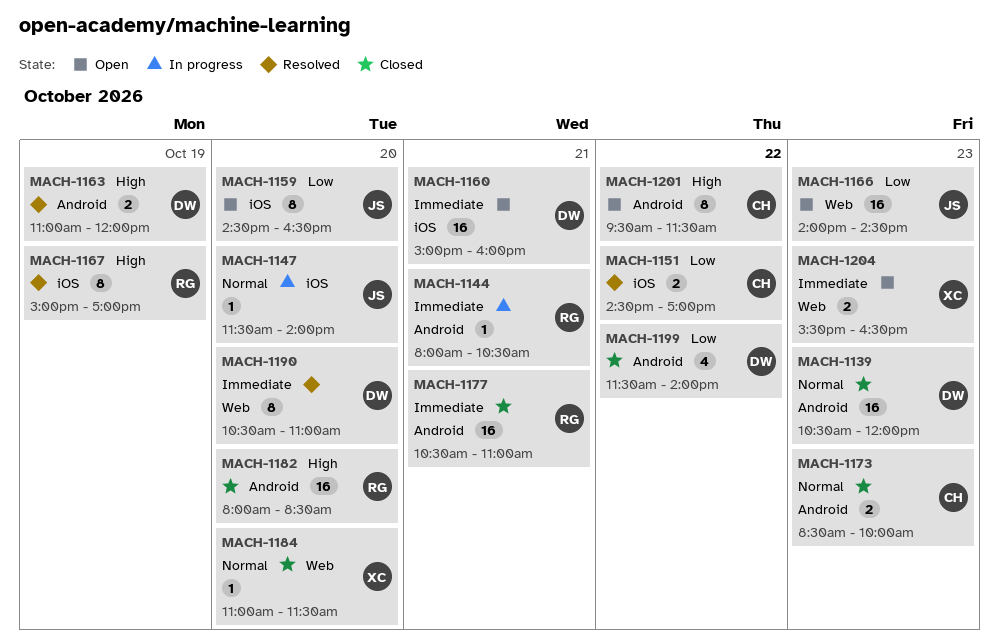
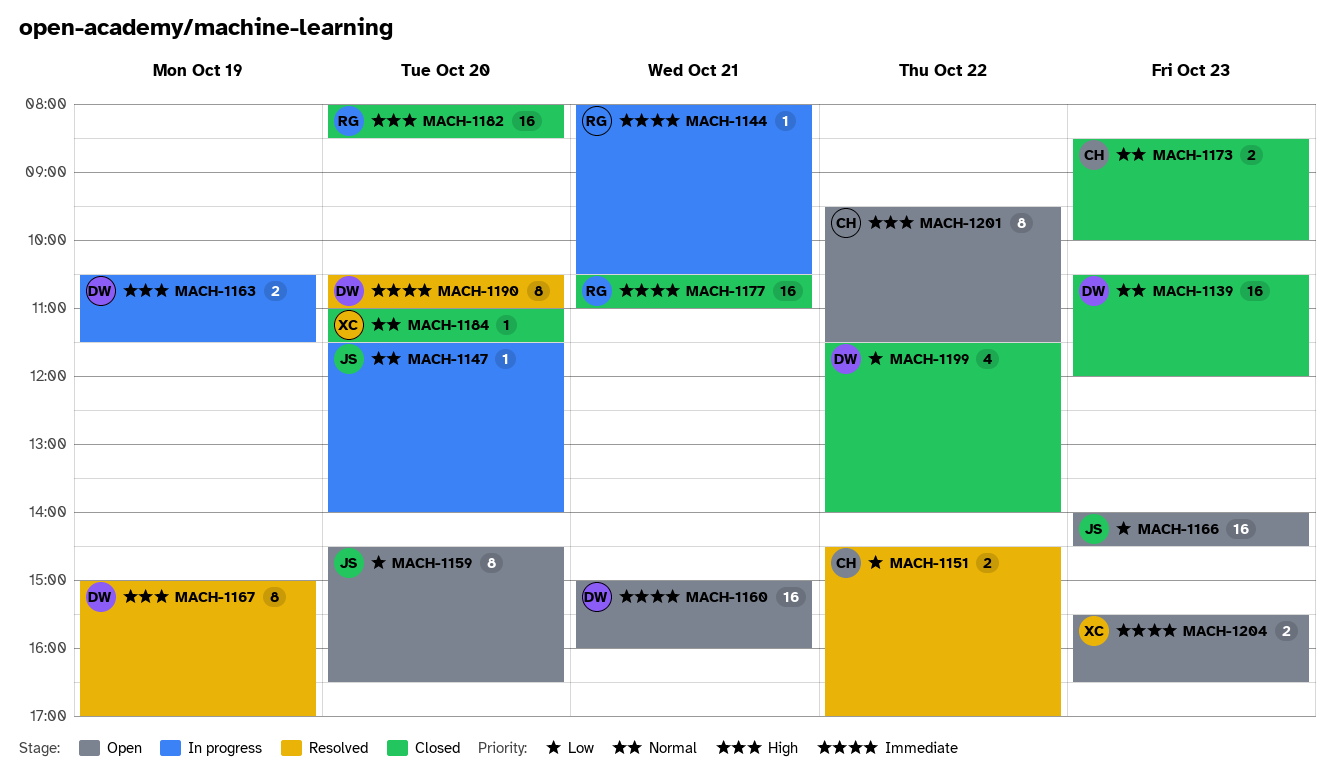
MACH-1163, status: Resolved -> In progress
MACH-1163, begins: 11:00 -> 10:30
MACH-1163, ends: 12:00 -> 11:30
MACH-1167, owner: RG -> DW

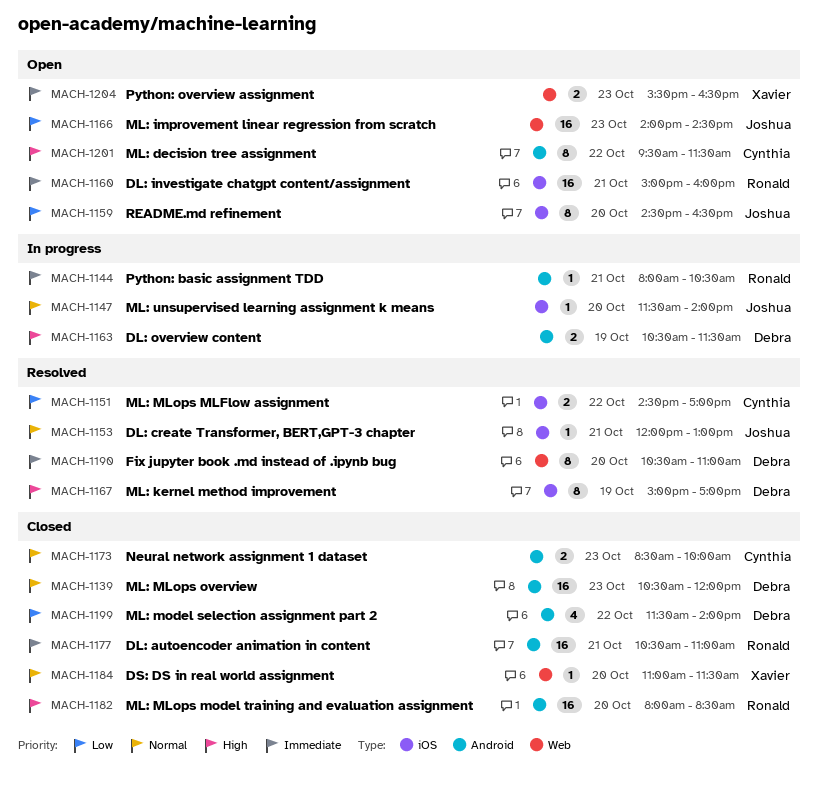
MACH-1153: none -> present
MACH-1160, owner: Debra -> Ronald

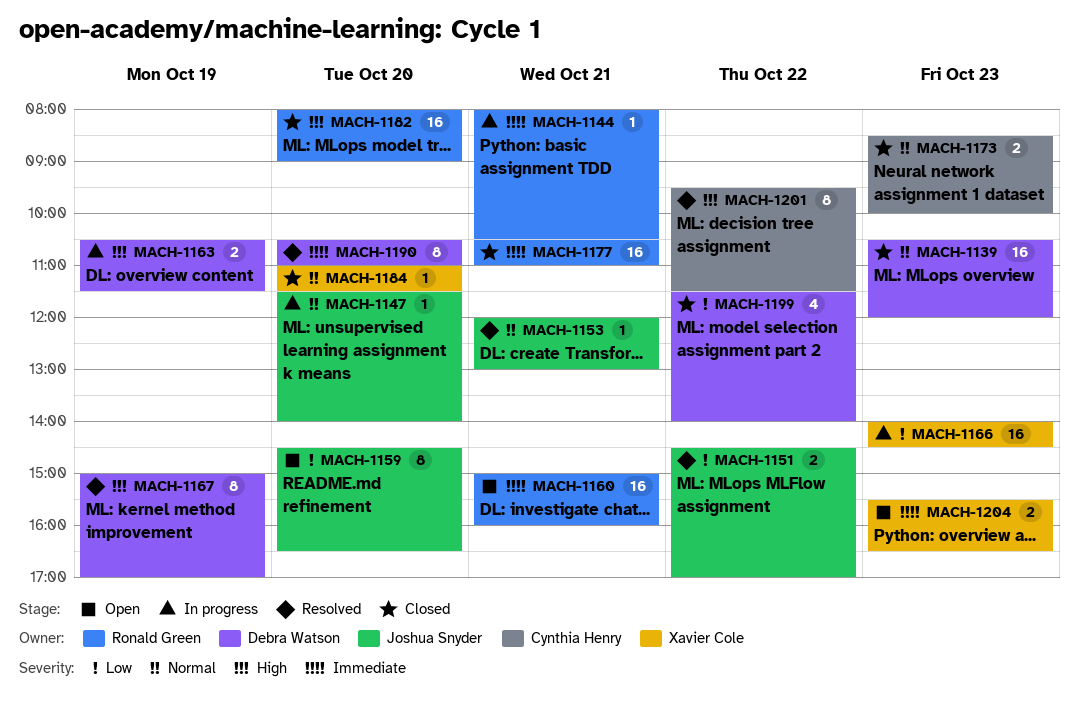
MACH-1151, owner: Cynthia Henry -> Joshua Snyder
MACH-1166, status: Open -> In progress
MACH-1166, owner: Joshua Snyder -> Xavier Cole
MACH-1182, ends: 08:30 -> 09:00
MACH-1201, status: Open -> Resolved

